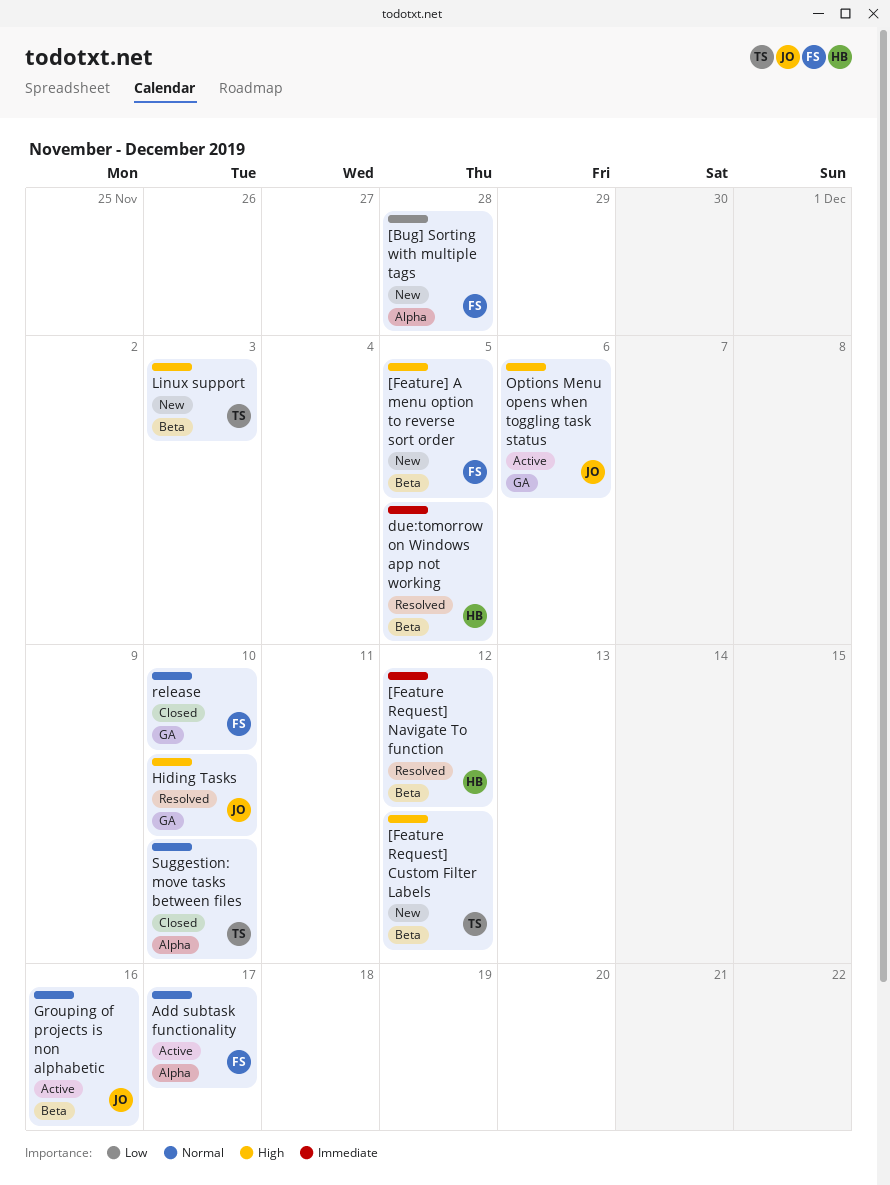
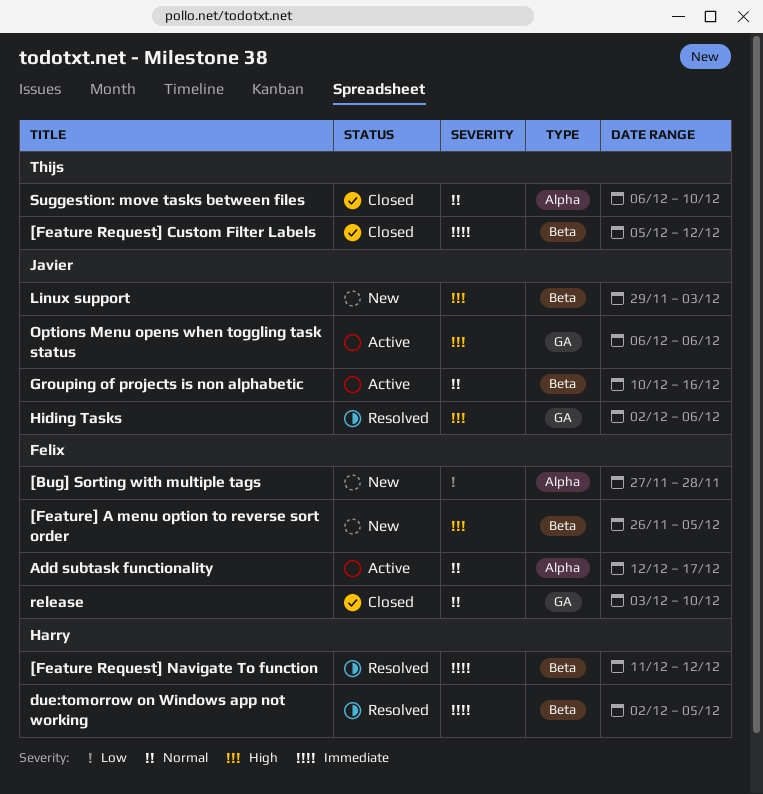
[Feature Request] Custom Filter Labels, status: New -> Closed
[Feature Request] Custom Filter Labels, priority: High -> Immediate
Hiding Tasks, due: Dec 10 -> Dec 6
Linux support, owner: Thijs -> Javier

